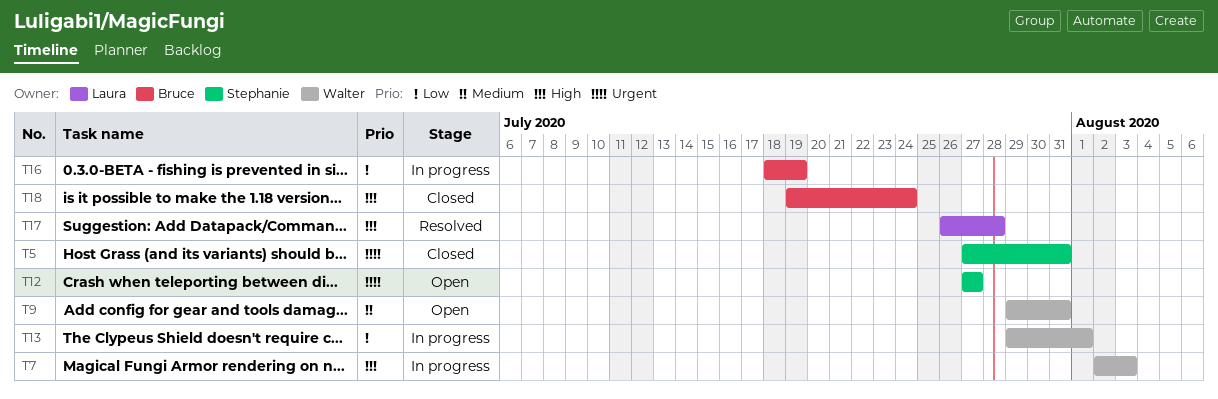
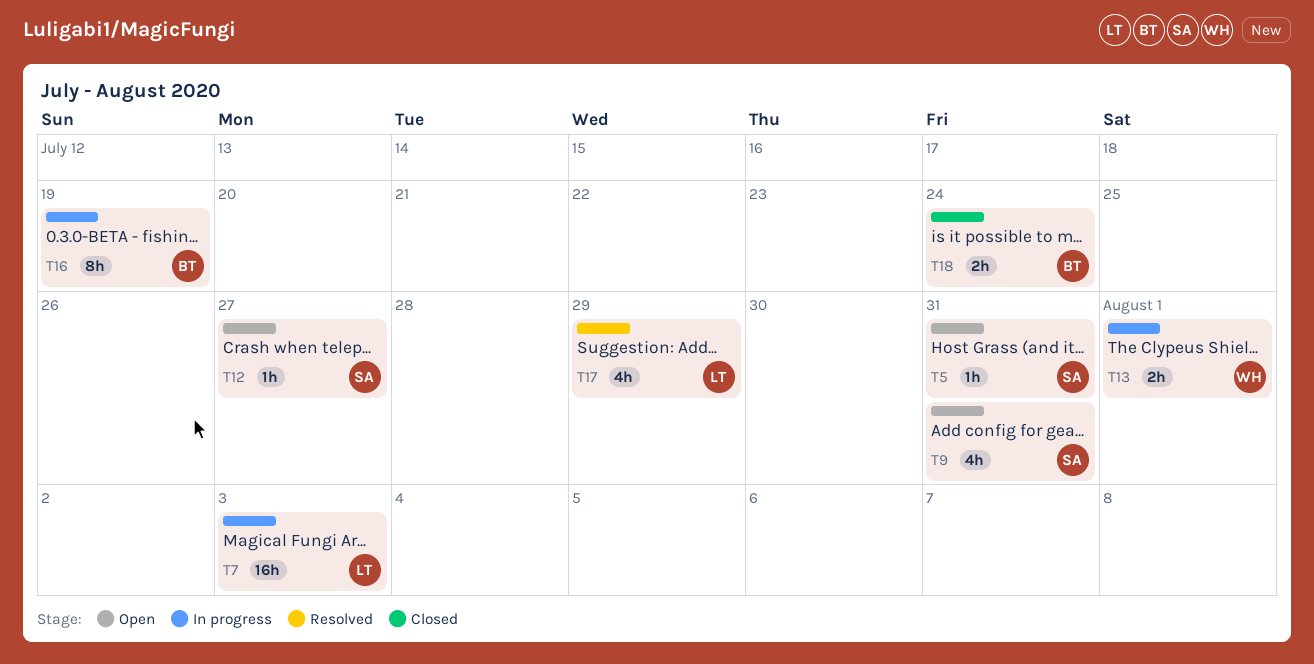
T5, status: Closed -> Open
T7, owner: Walter -> Laura
T9, owner: Walter -> Stephanie
T17, due: Jul 28 -> Jul 29

